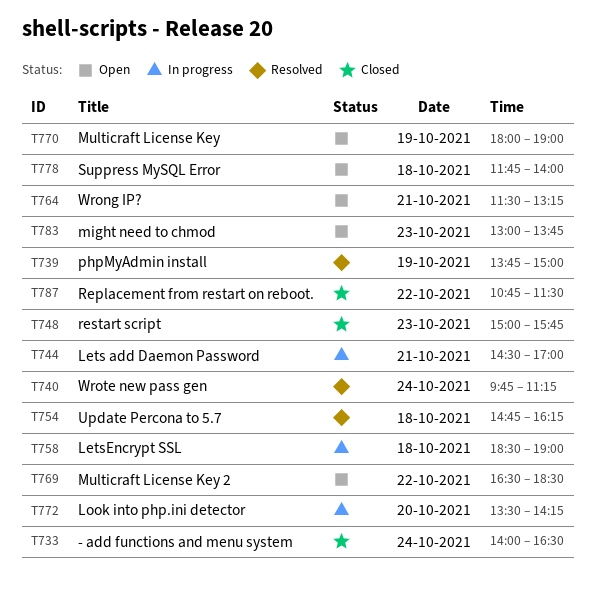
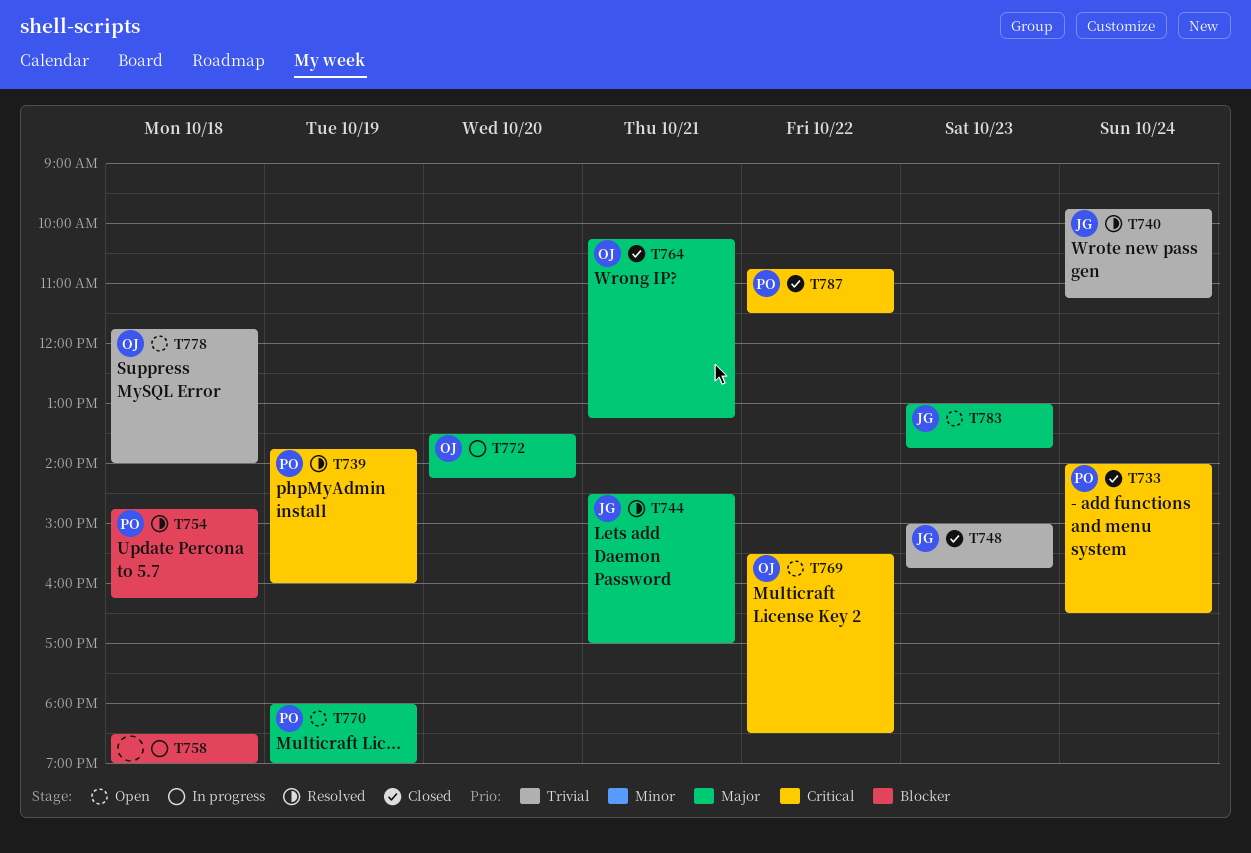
T739, ends: 15:00 -> 16:00
T744, status: In progress -> Resolved
T764, status: Open -> Closed
T764, begins: 11:30 -> 10:15
T769, begins: 16:30 -> 15:30

